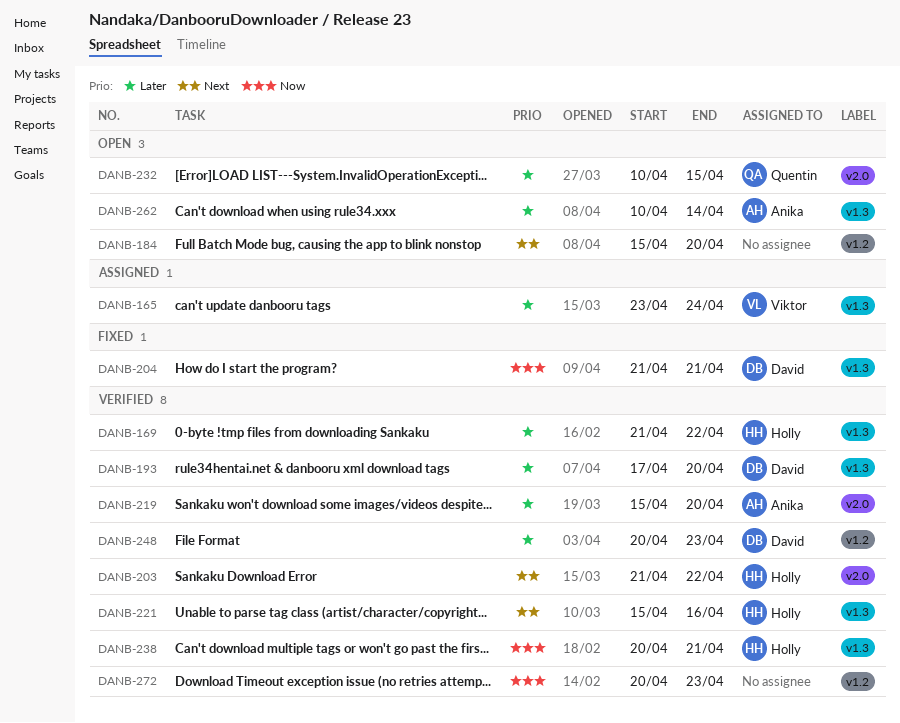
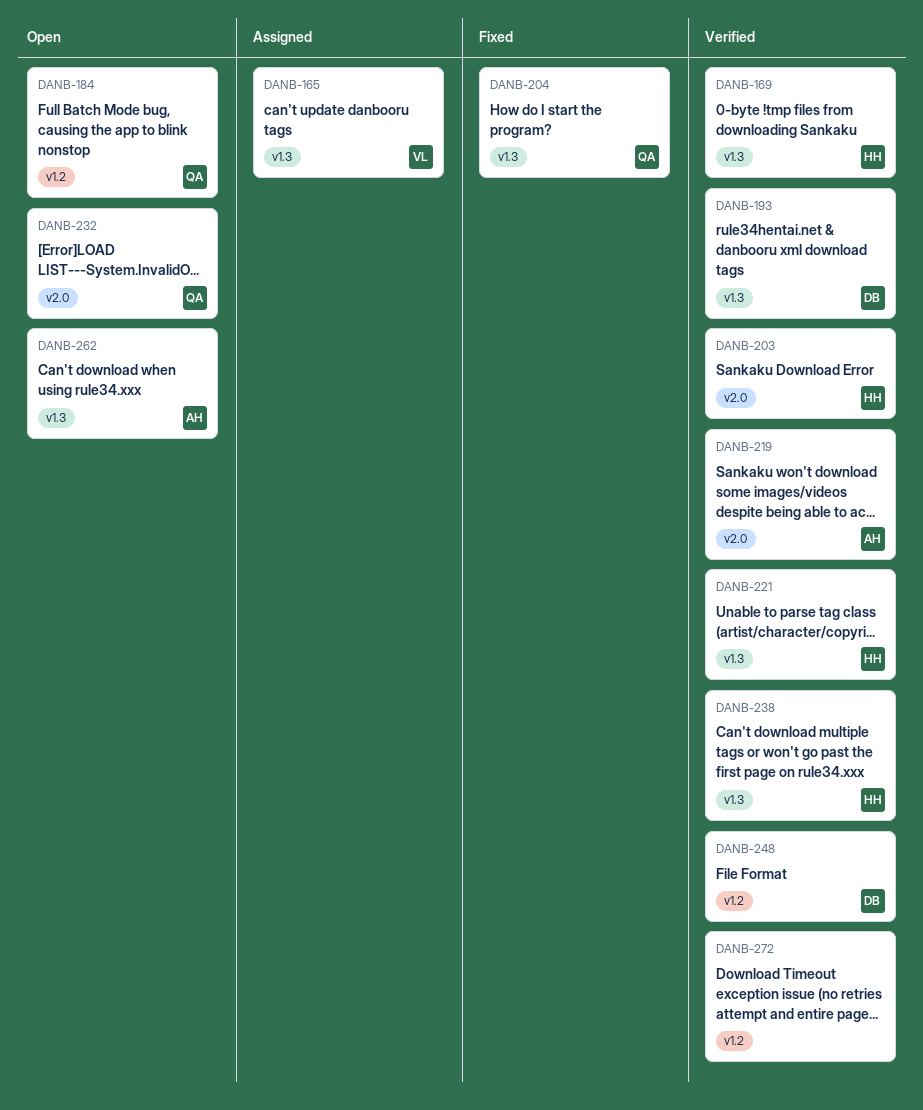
DANB-184, owner: none -> Quentin
DANB-204, owner: David -> Quentin

